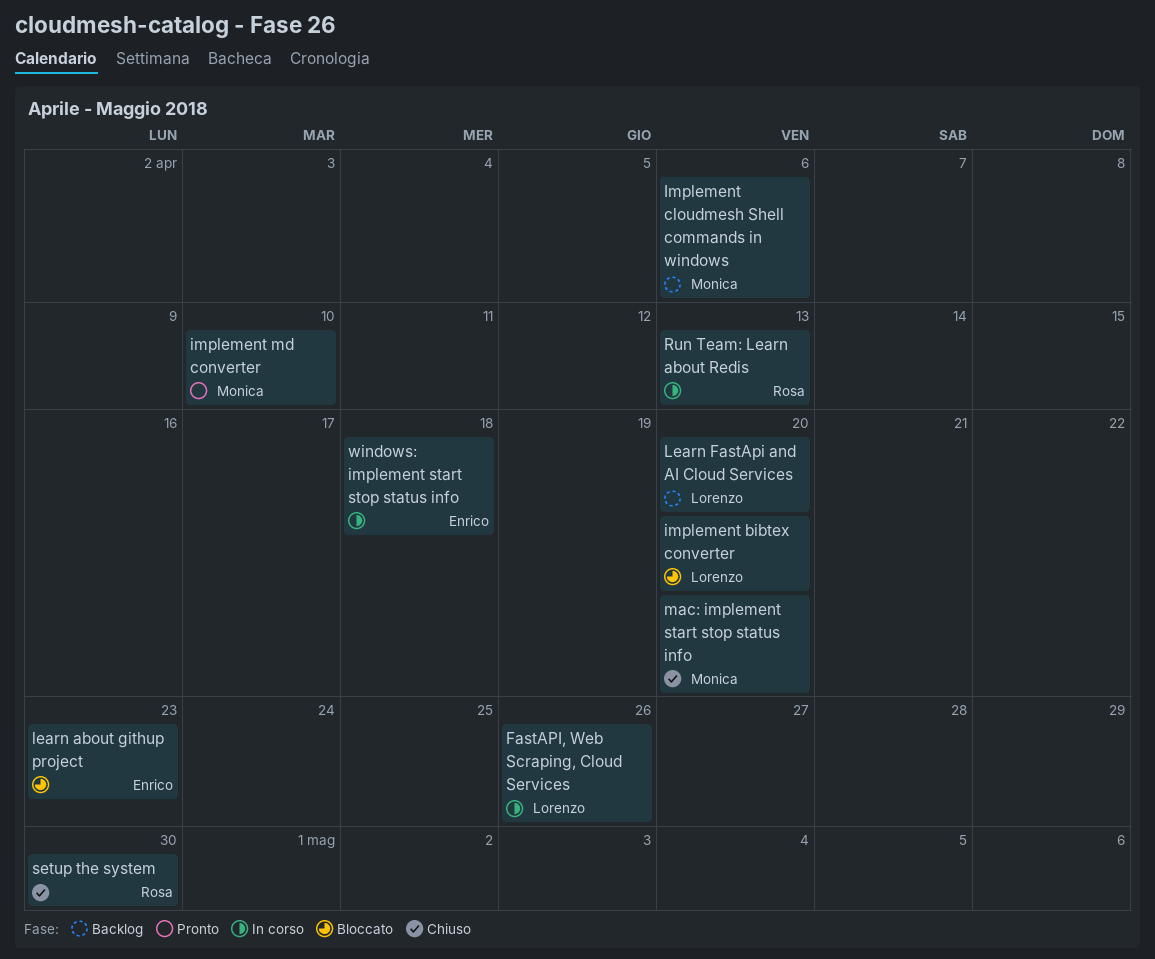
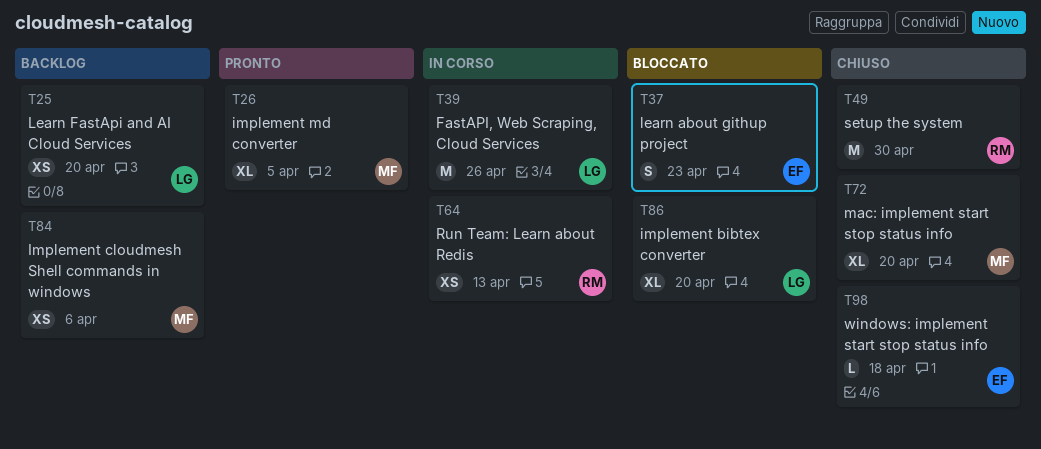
implement md converter, due: Apr 10 -> Apr 5
windows: implement start stop status info, status: In corso -> Chiuso

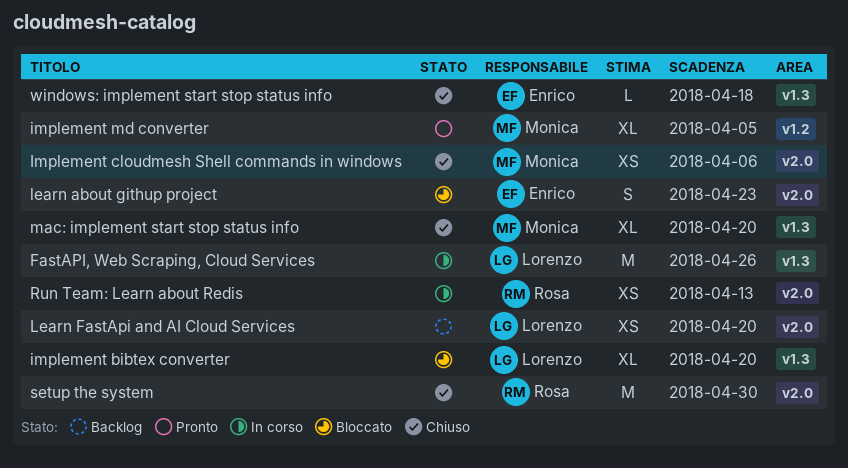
Implement cloudmesh Shell commands in windows, status: Backlog -> Chiuso

